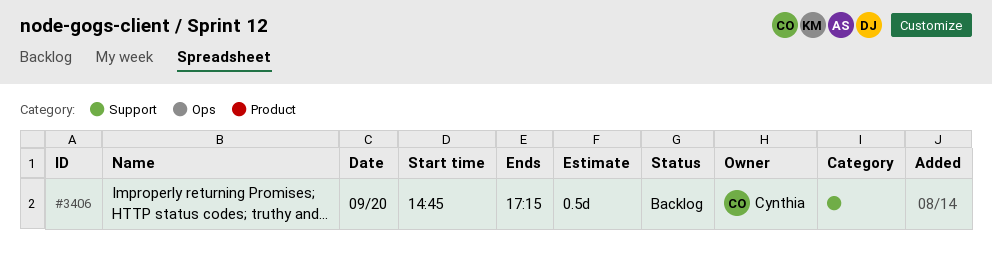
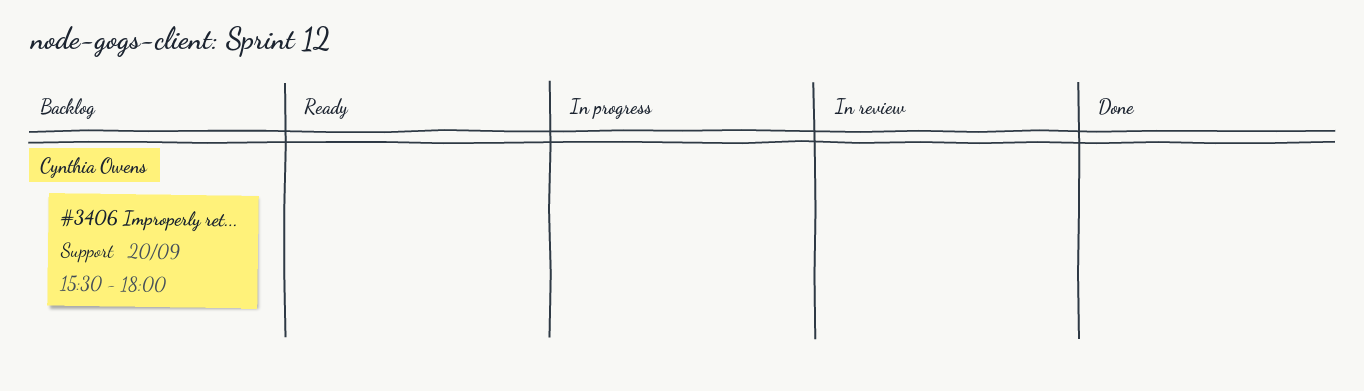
#3406, begins: 14:45 -> 15:30
#3406, ends: 17:15 -> 18:00

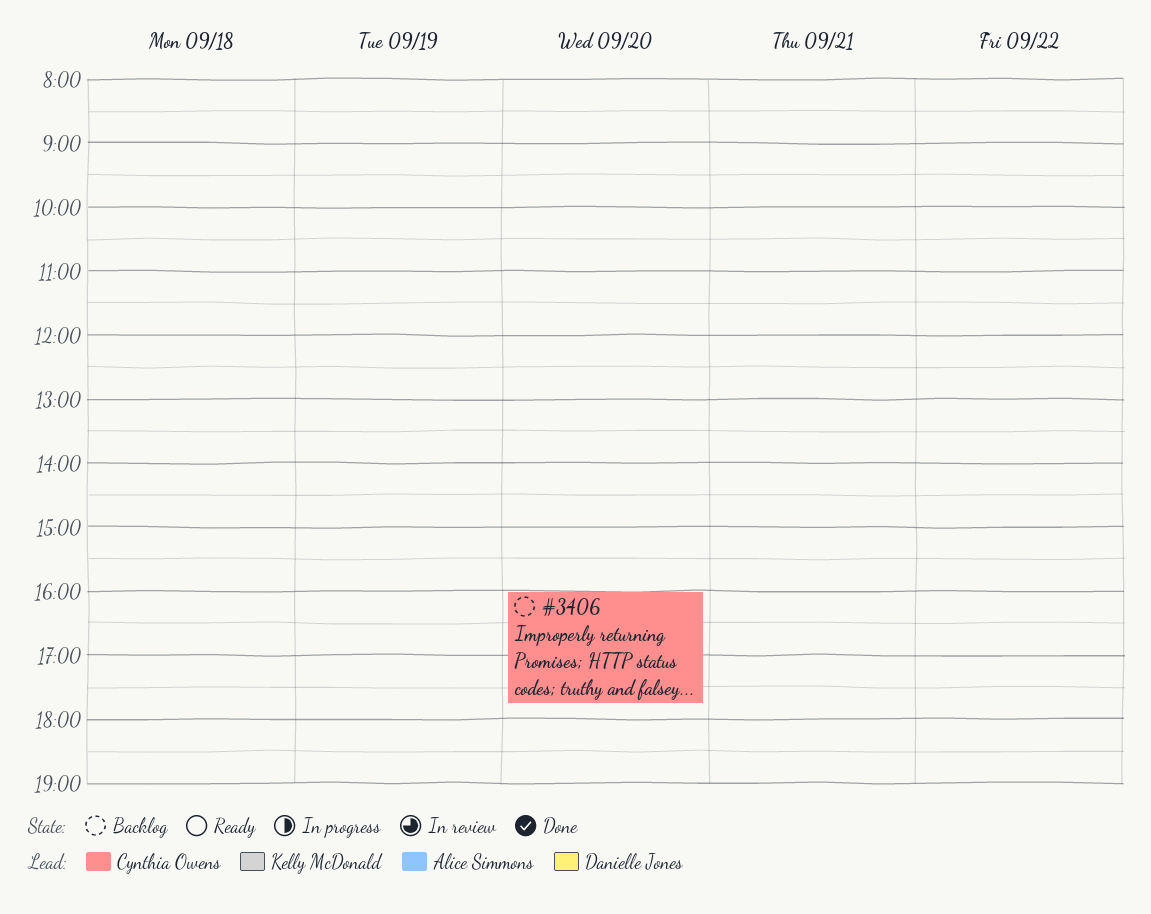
#3406, begins: 15:30 -> 16:00
#3406, ends: 18:00 -> 17:45

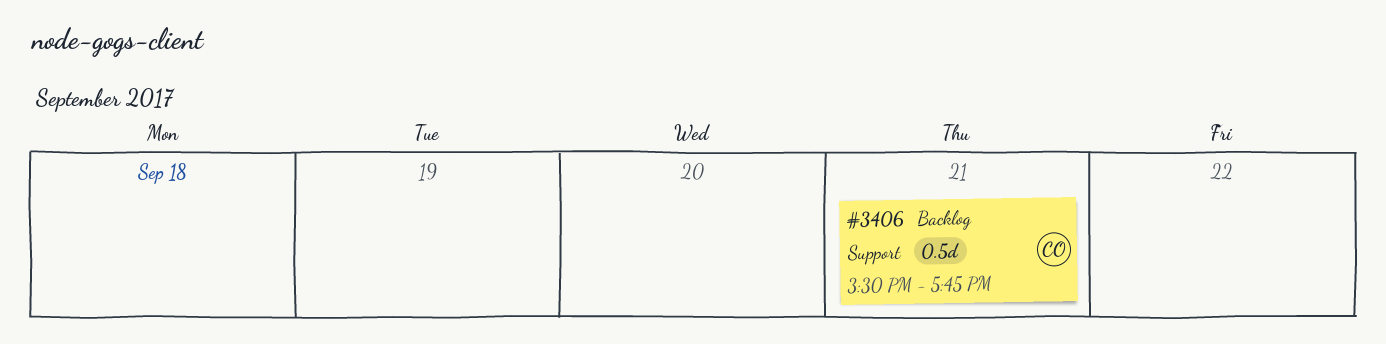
#3406, day: Sep 20 -> Sep 21
#3406, begins: 16:00 -> 15:30

